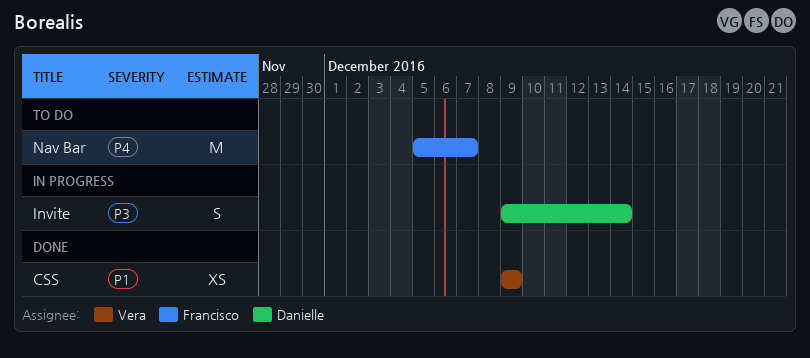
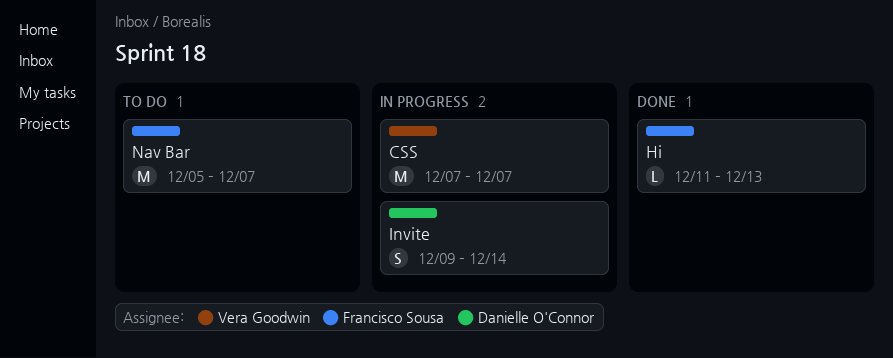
CSS, status: Done -> In progress
CSS, estimate: XS -> M
CSS, start: Dec 9 -> Dec 7
CSS, due: Dec 9 -> Dec 7
Hi: none -> present

